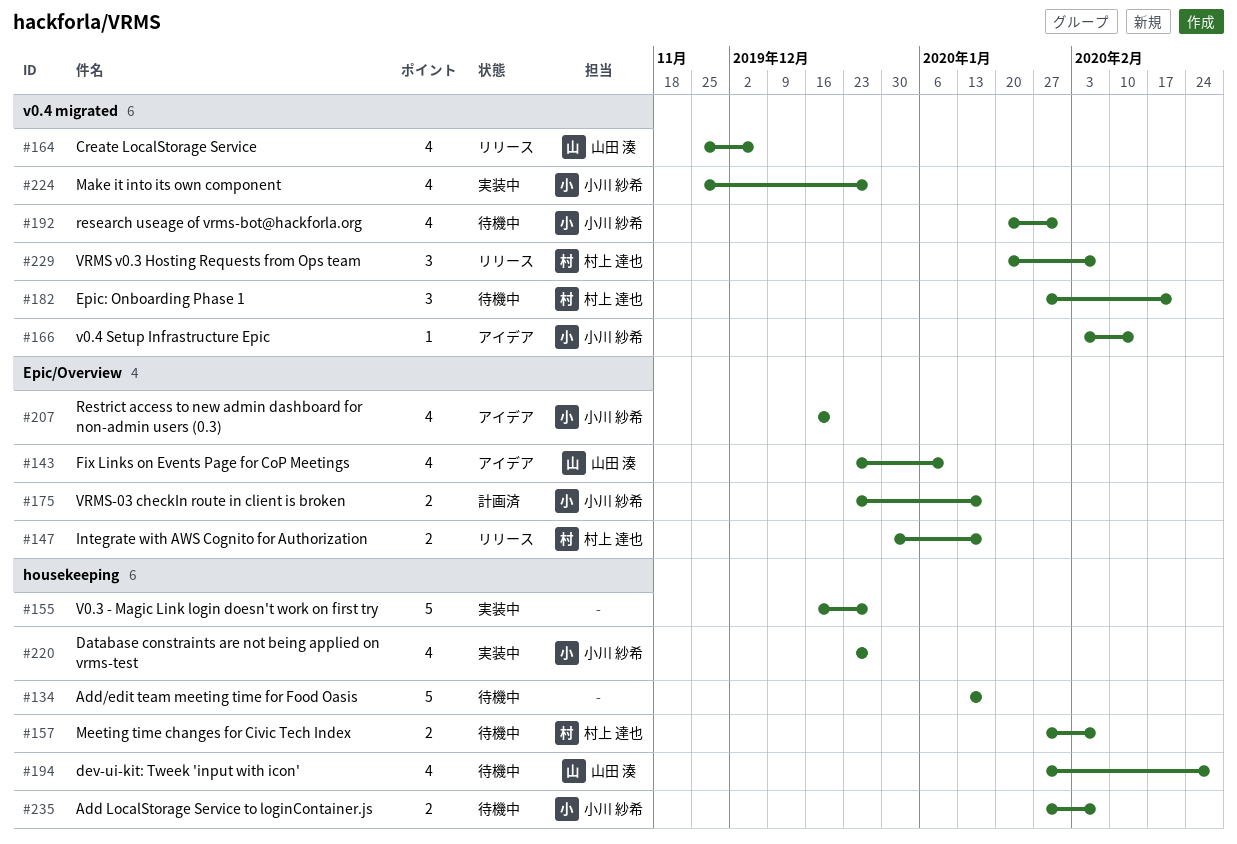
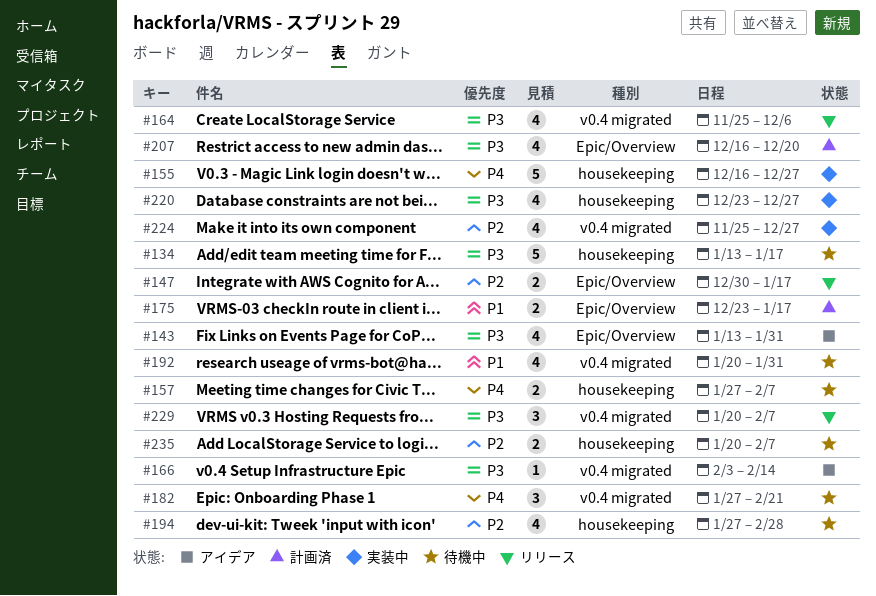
#143, start: Dec 23 -> Jan 13
#143, due: Jan 10 -> Jan 31
#207, status: アイデア -> 計画済
#235, start: Jan 27 -> Jan 20

